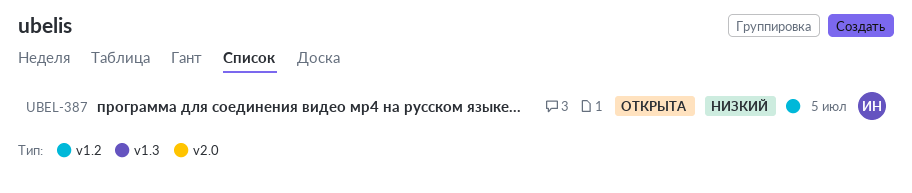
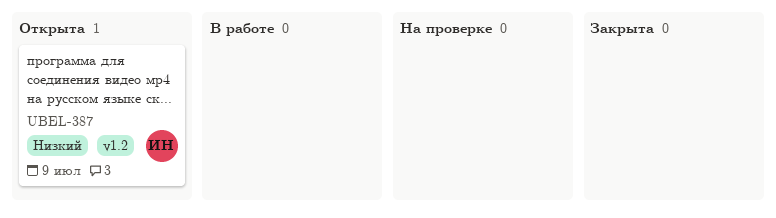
UBEL-387, due: Jul 5 -> Jul 9

